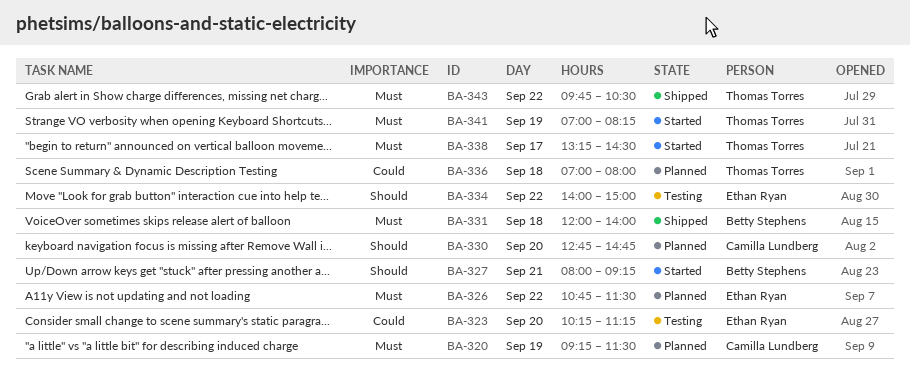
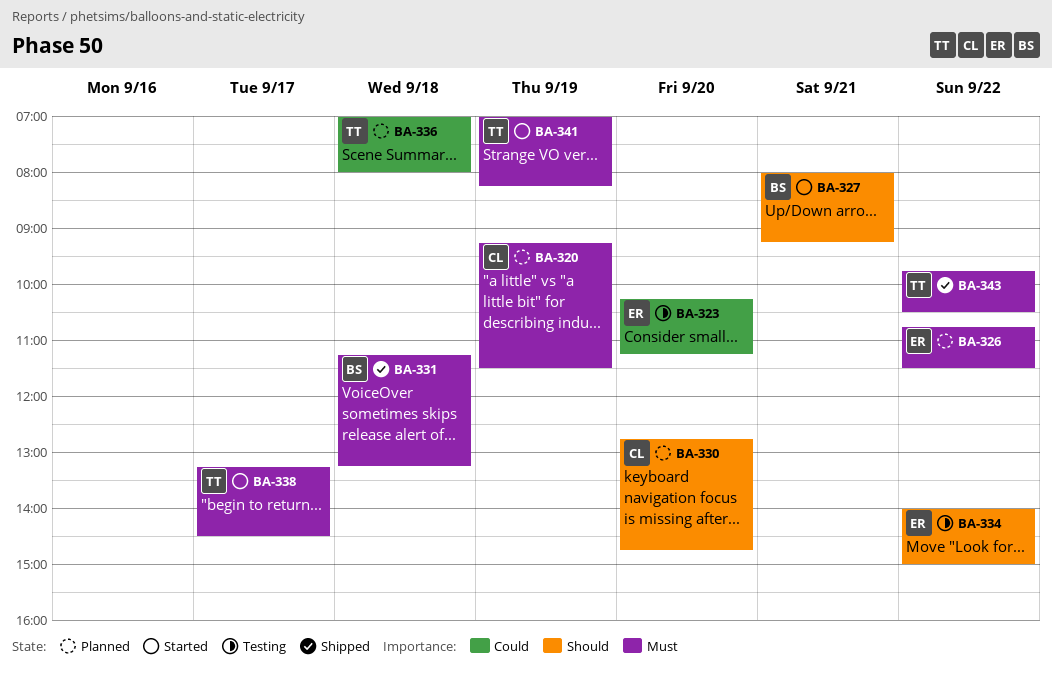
BA-331, begins: 12:00 -> 11:15
BA-331, ends: 14:00 -> 13:15

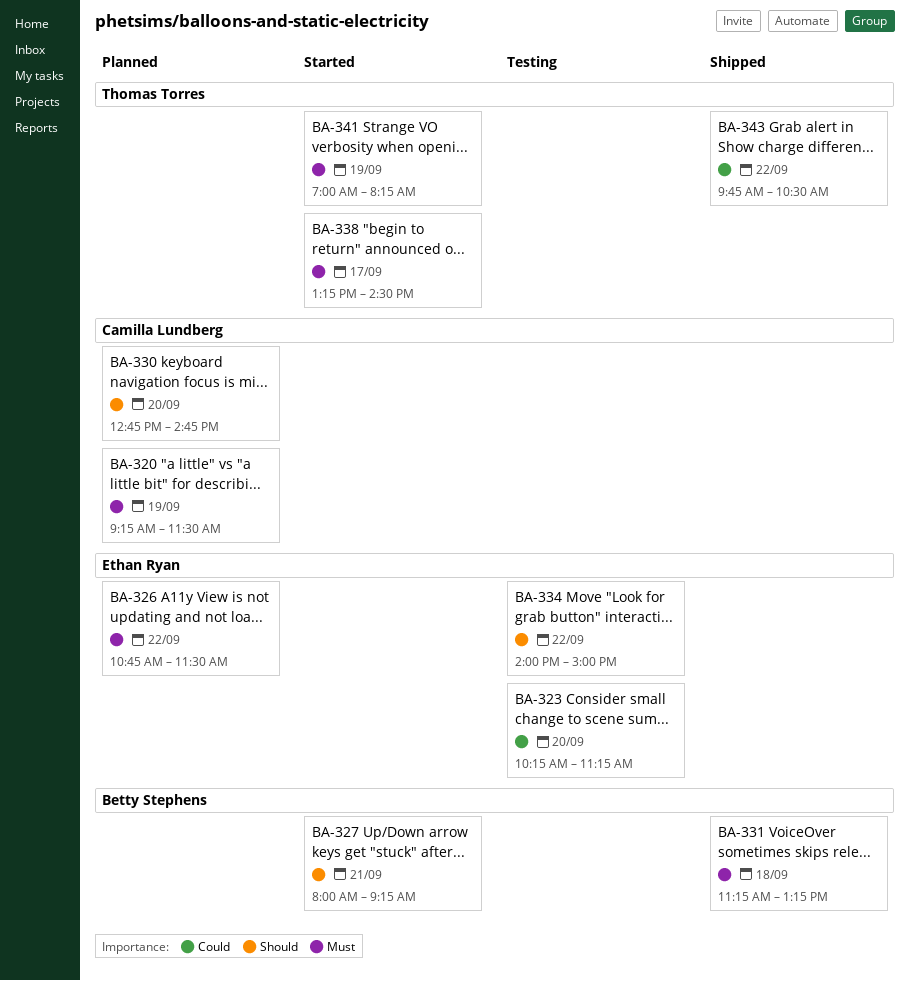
BA-336: present -> none
BA-343, priority: Must -> Could

